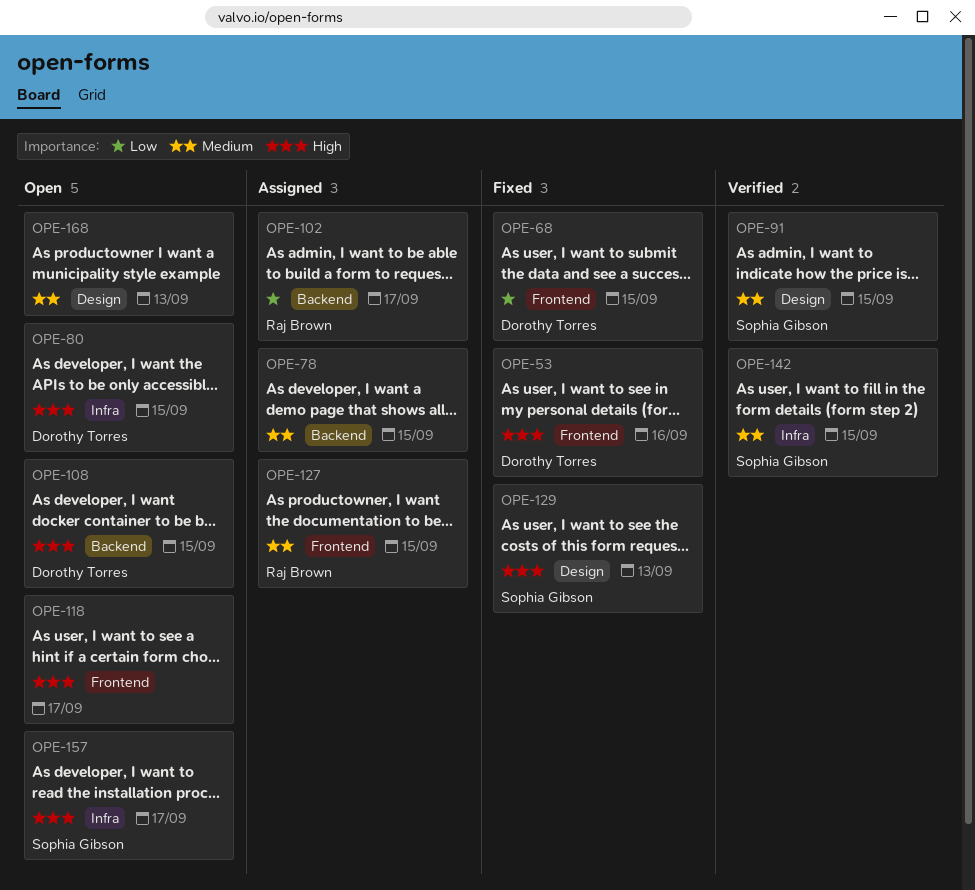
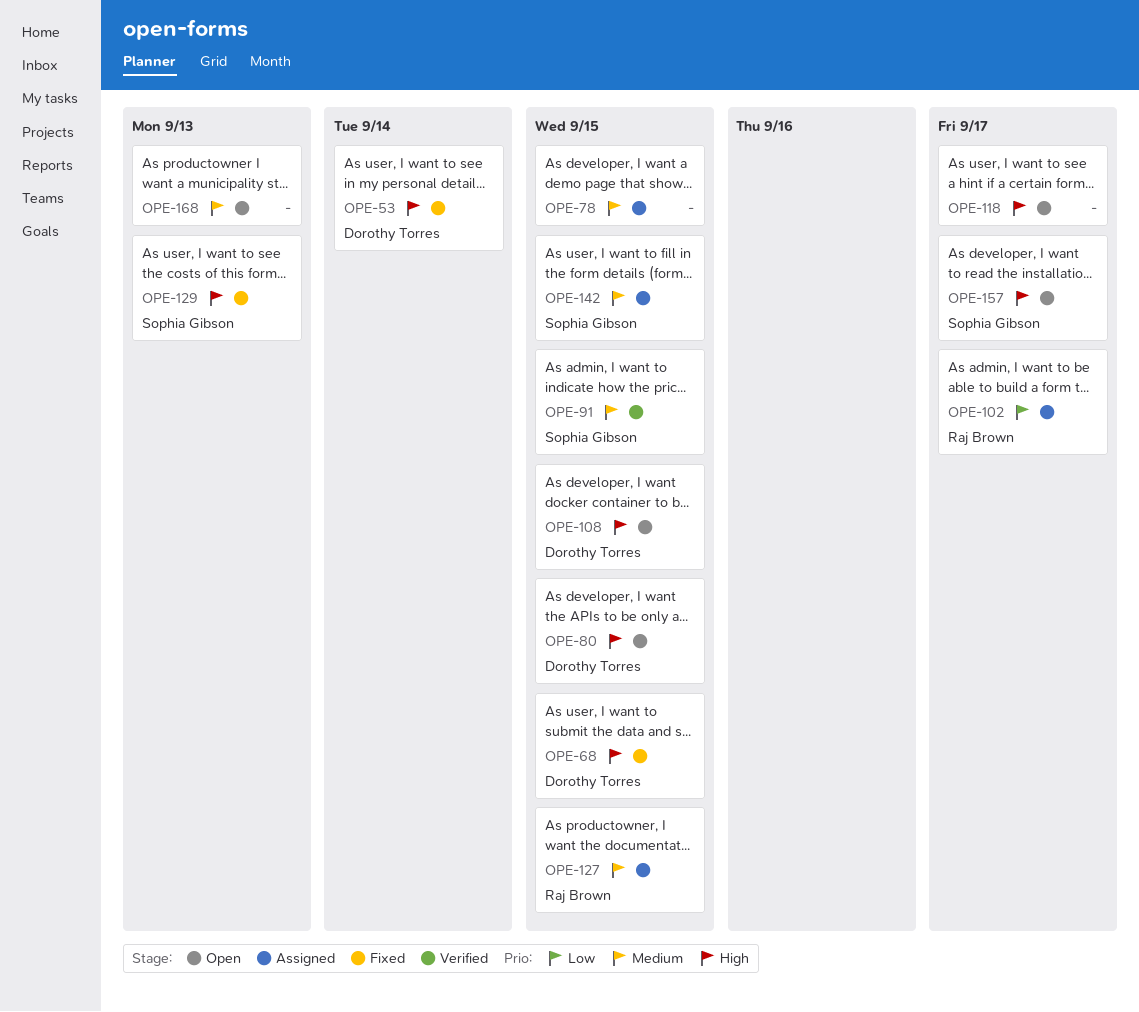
OPE-53, due: Sep 16 -> Sep 14
OPE-68, priority: Low -> High
OPE-142, status: Verified -> Assigned

